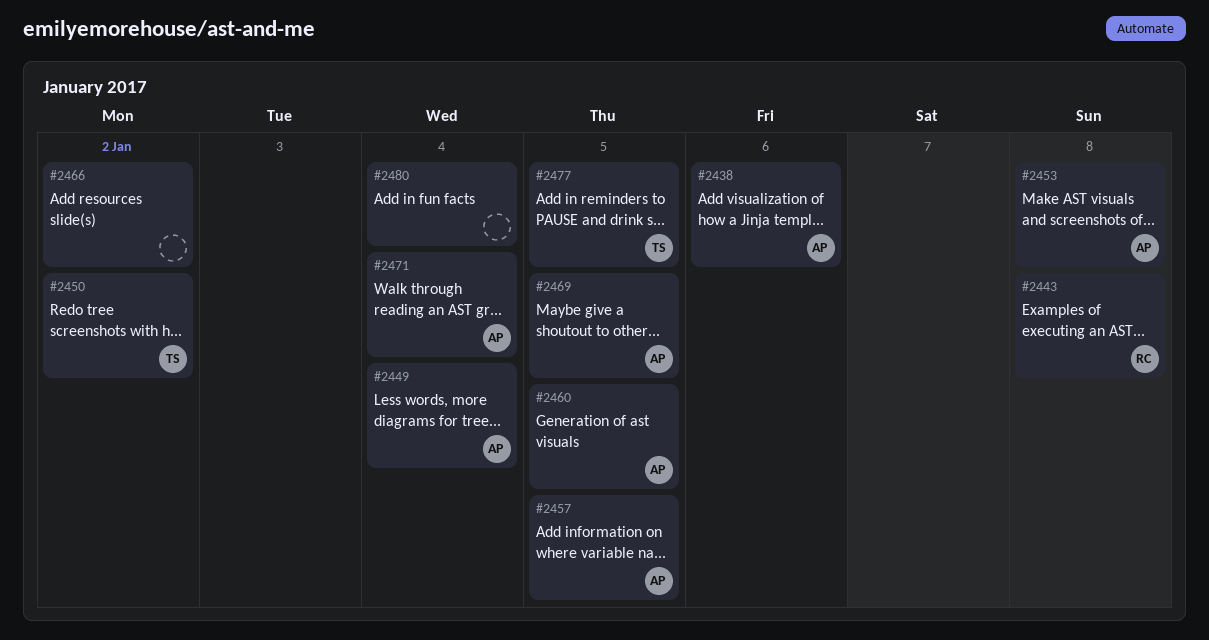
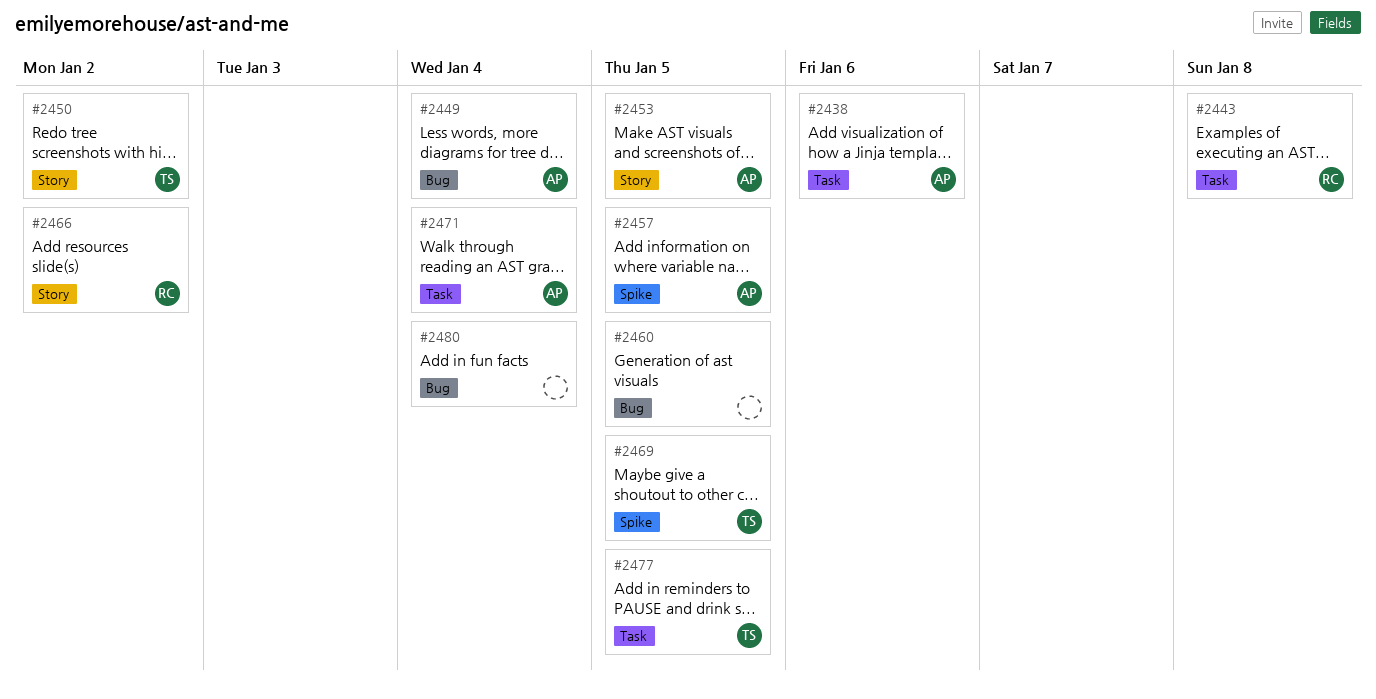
#2453, due: Jan 8 -> Jan 5
#2460, owner: AP -> none
#2466, owner: none -> RC
#2469, owner: AP -> TS

